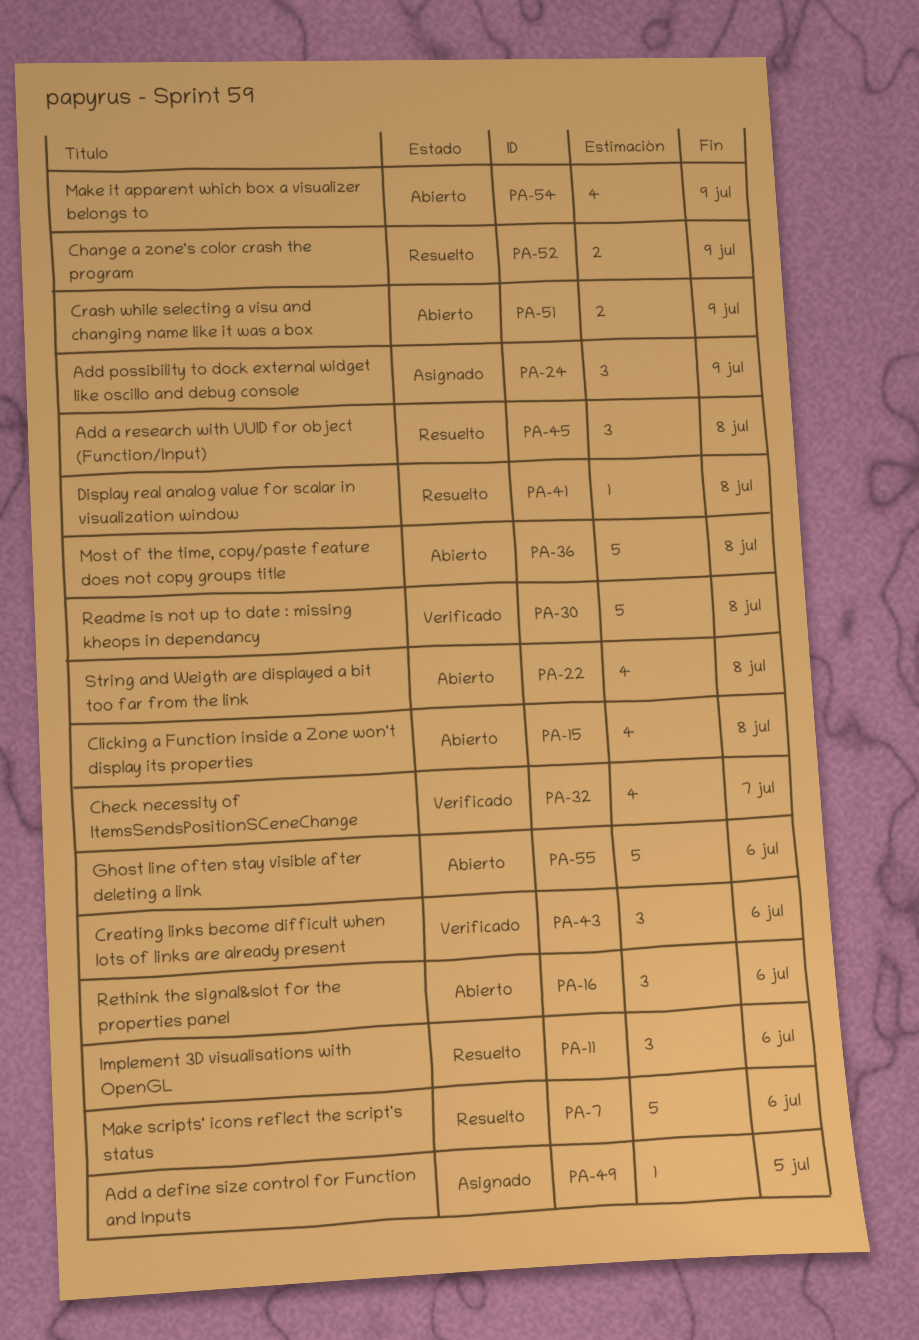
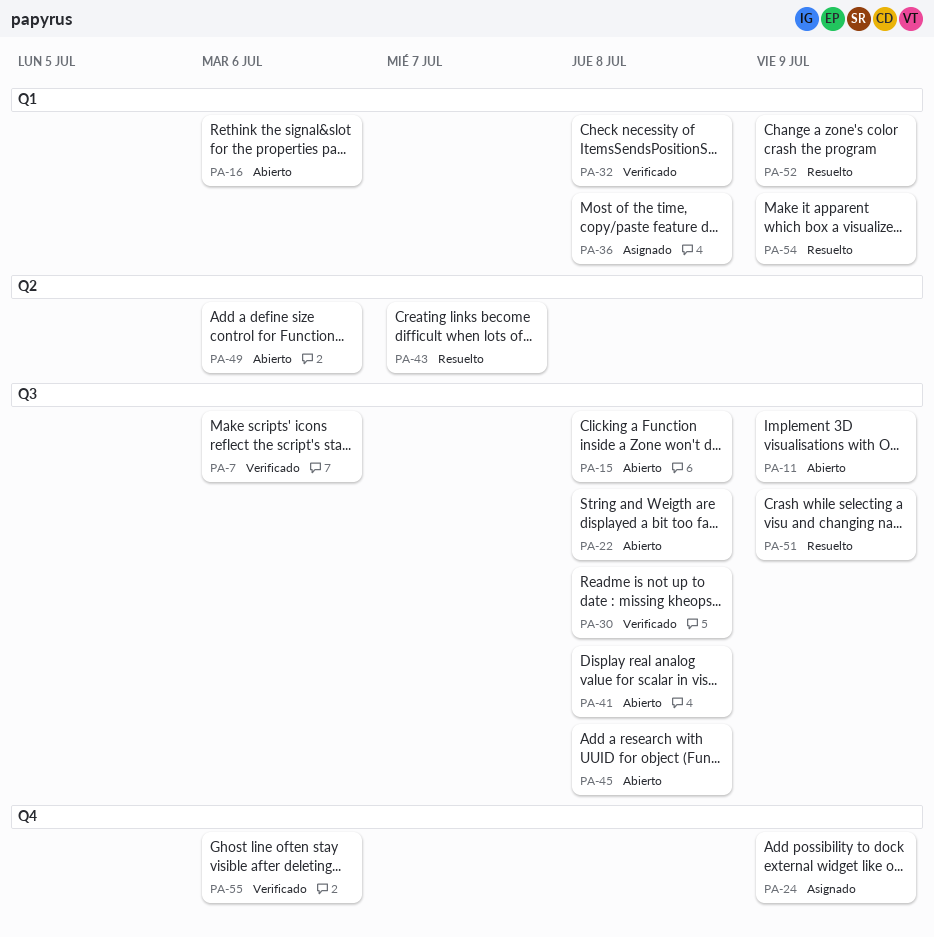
PA-7, status: Resuelto -> Verificado
PA-11, status: Resuelto -> Abierto
PA-11, due: Jul 6 -> Jul 9
PA-32, due: Jul 7 -> Jul 8
PA-36, status: Abierto -> Asignado
PA-41, status: Resuelto -> Abierto
PA-43, status: Verificado -> Resuelto
PA-43, due: Jul 6 -> Jul 7
PA-45, status: Resuelto -> Abierto
PA-49, status: Asignado -> Abierto
PA-49, due: Jul 5 -> Jul 6
PA-51, status: Abierto -> Resuelto
PA-54, status: Abierto -> Resuelto
PA-55, status: Abierto -> Verificado

